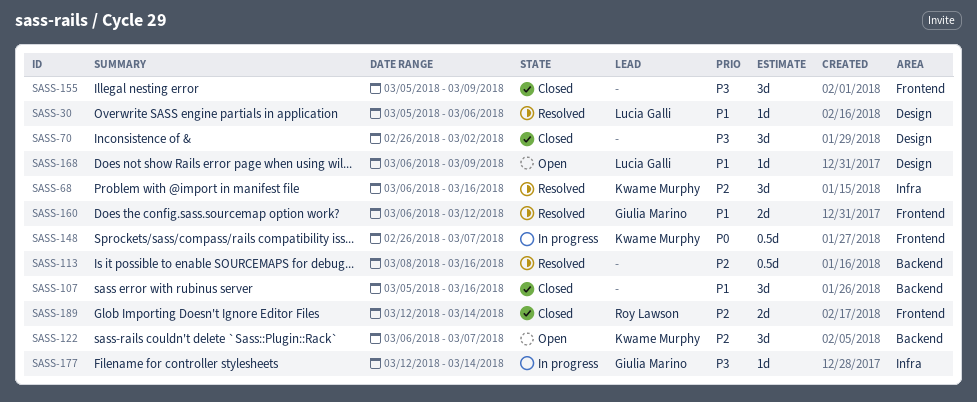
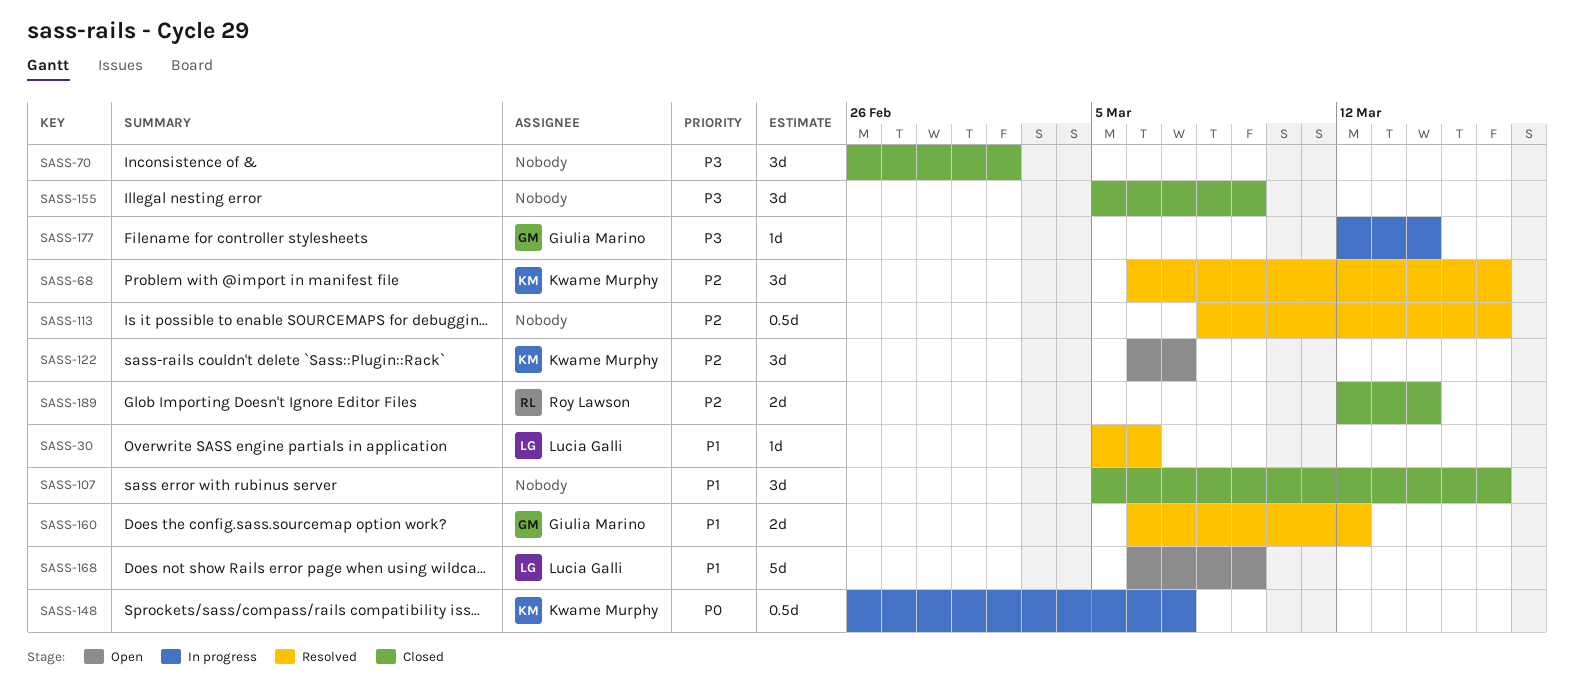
SASS-168, estimate: 1d -> 5d

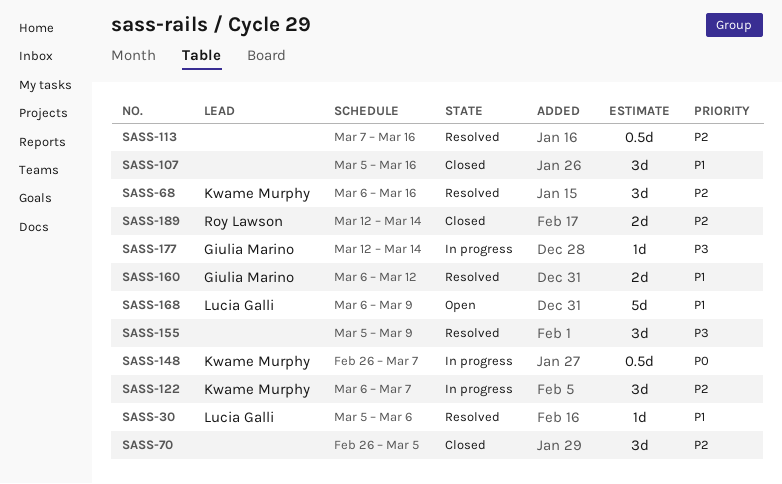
SASS-70, priority: P3 -> P2
SASS-70, due: Mar 2 -> Mar 5
SASS-113, start: Mar 8 -> Mar 7
SASS-122, status: Open -> In progress
SASS-155, status: Closed -> Resolved

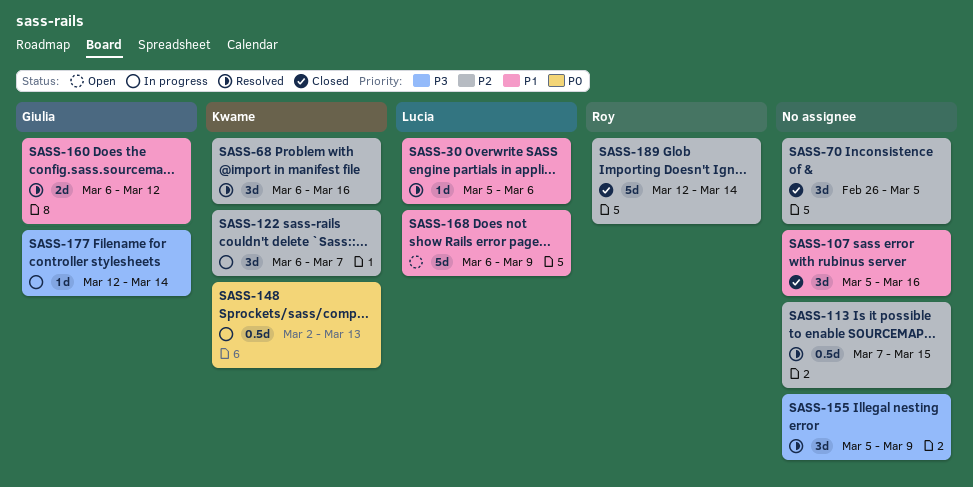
SASS-113, due: Mar 16 -> Mar 15
SASS-148, start: Feb 26 -> Mar 2
SASS-148, due: Mar 7 -> Mar 13
SASS-189, estimate: 2d -> 5d

